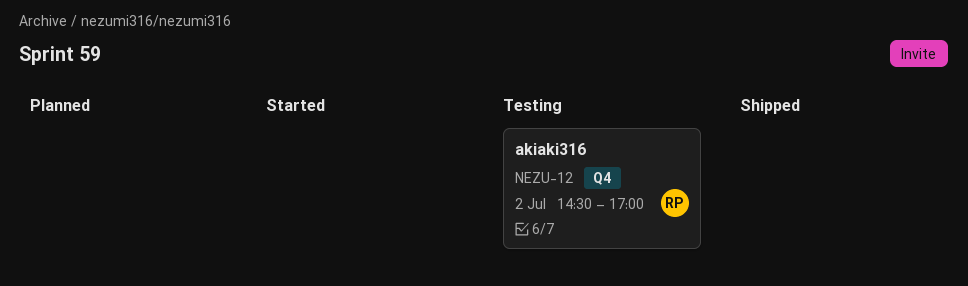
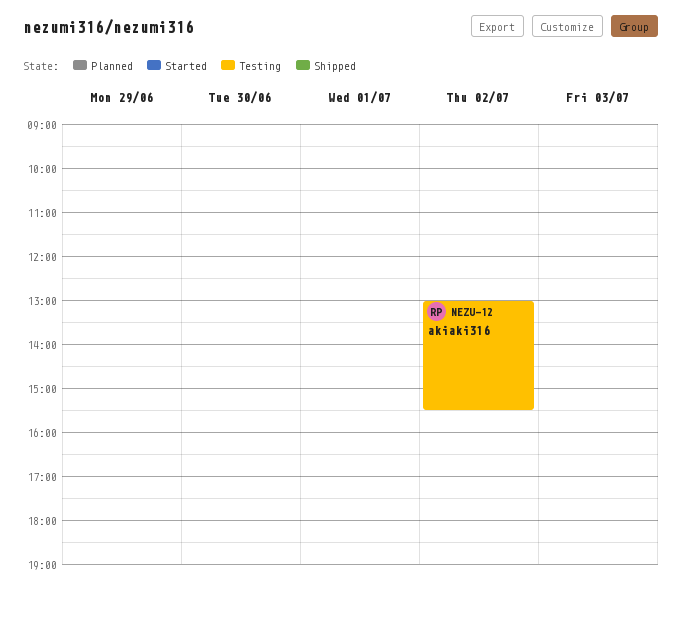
NEZU-12, begins: 14:30 -> 13:00
NEZU-12, ends: 17:00 -> 15:30

